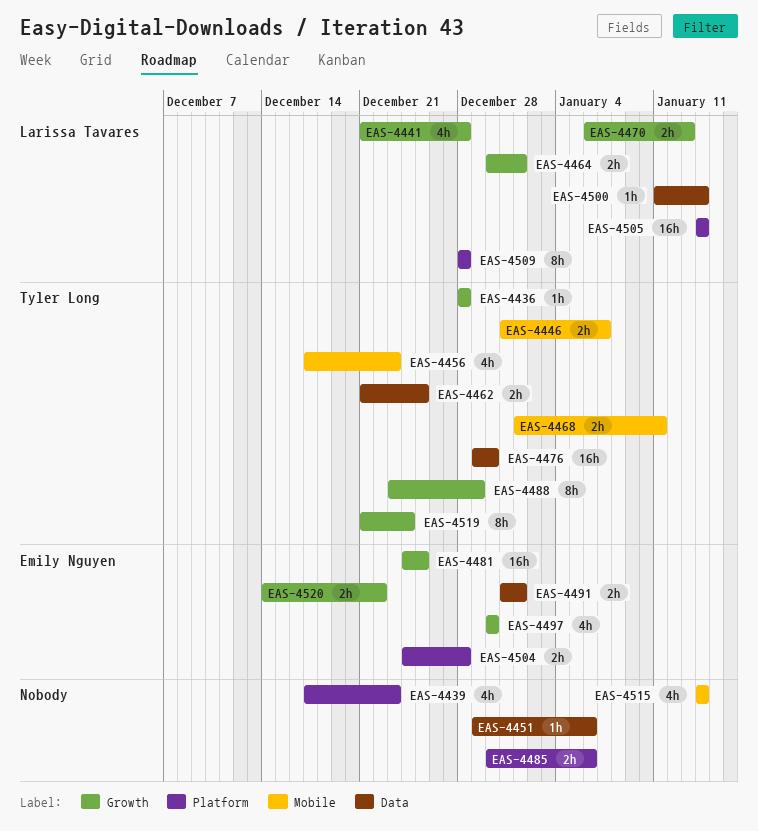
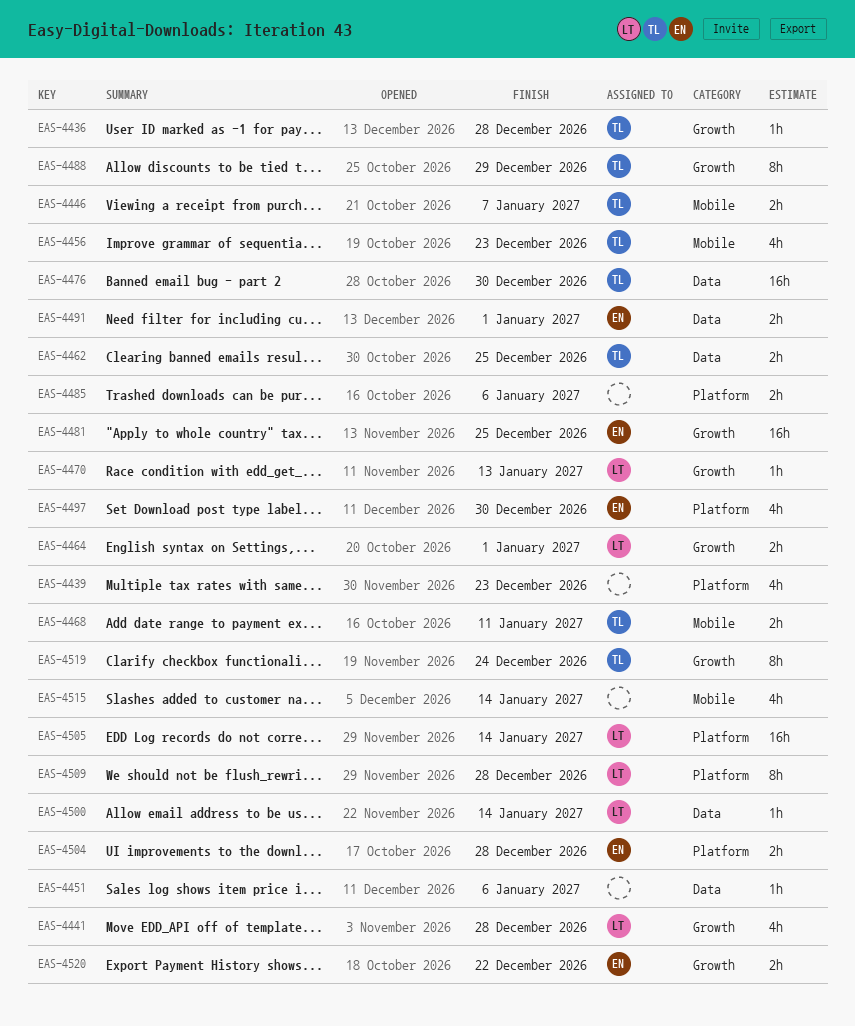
EAS-4470, estimate: 2h -> 1h
EAS-4497, label: Growth -> Platform

